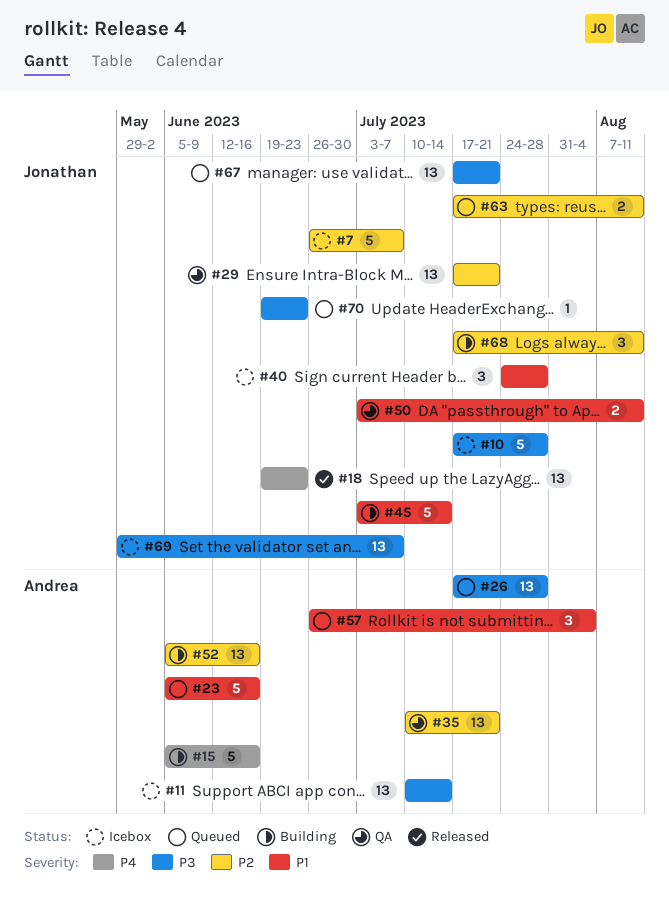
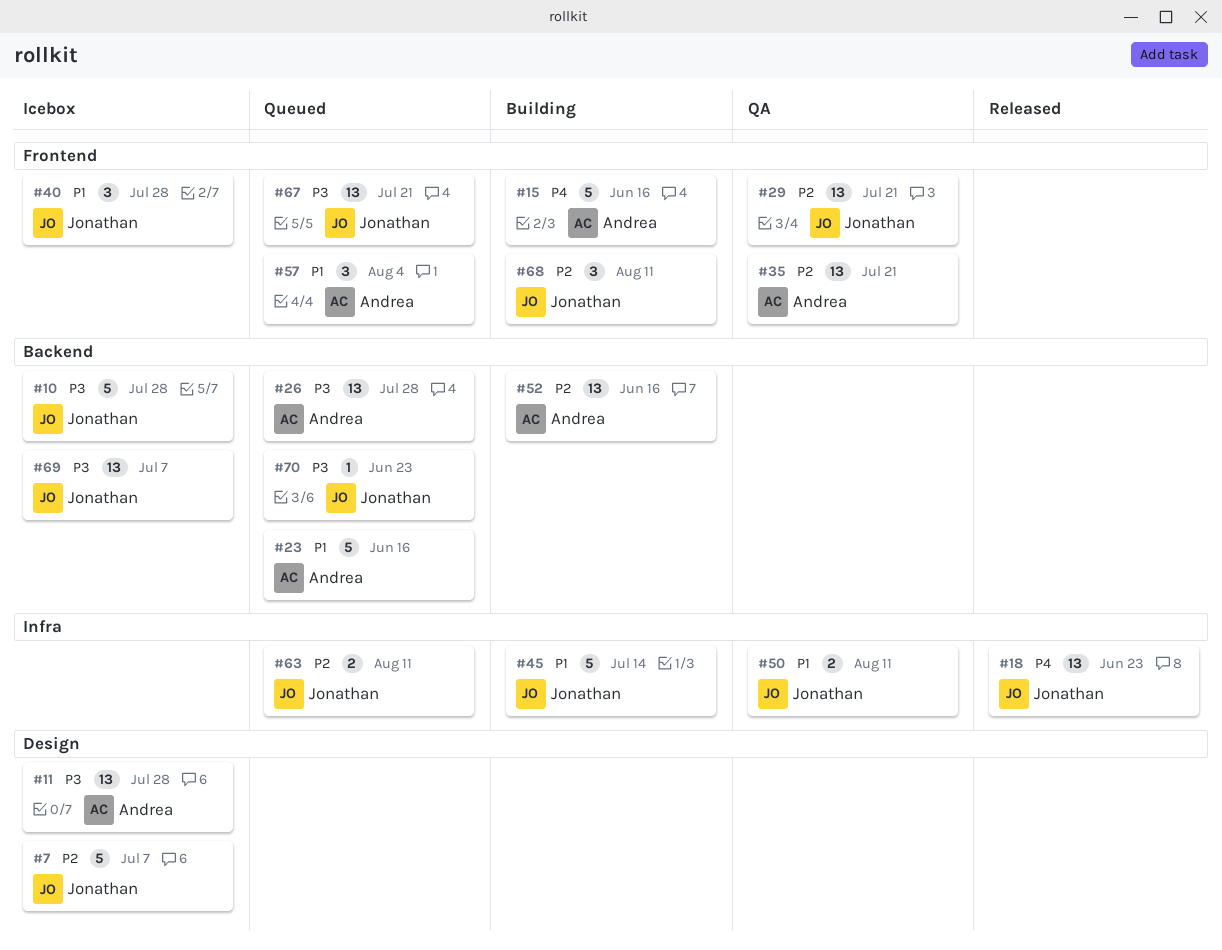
#11, due: Jul 14 -> Jul 28

